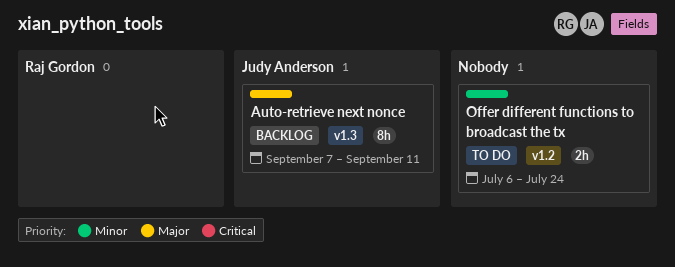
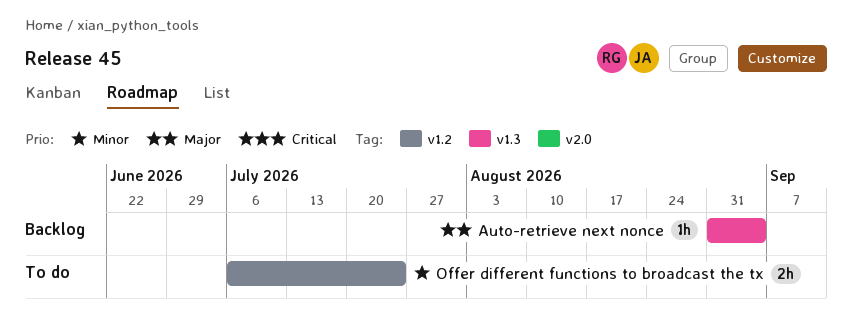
Auto-retrieve next nonce, estimate: 8h -> 1h
Auto-retrieve next nonce, start: Sep 7 -> Aug 31
Auto-retrieve next nonce, due: Sep 11 -> Sep 4

